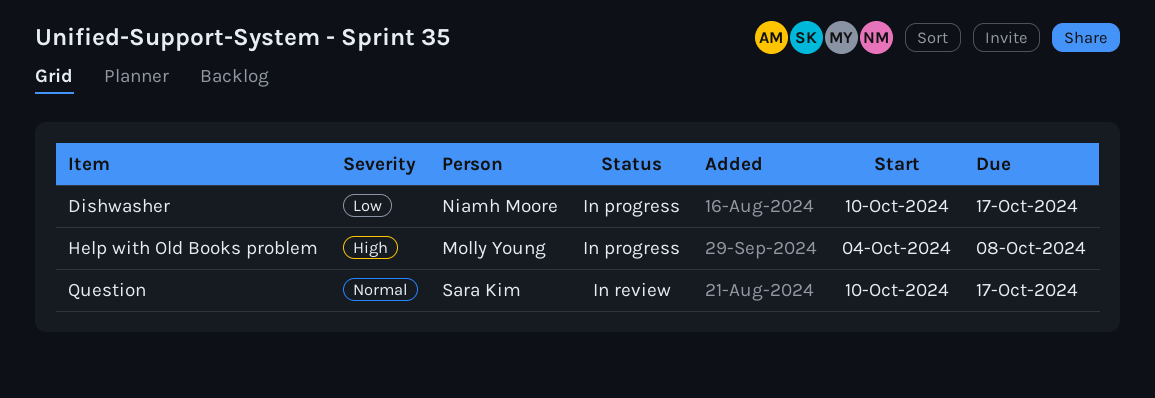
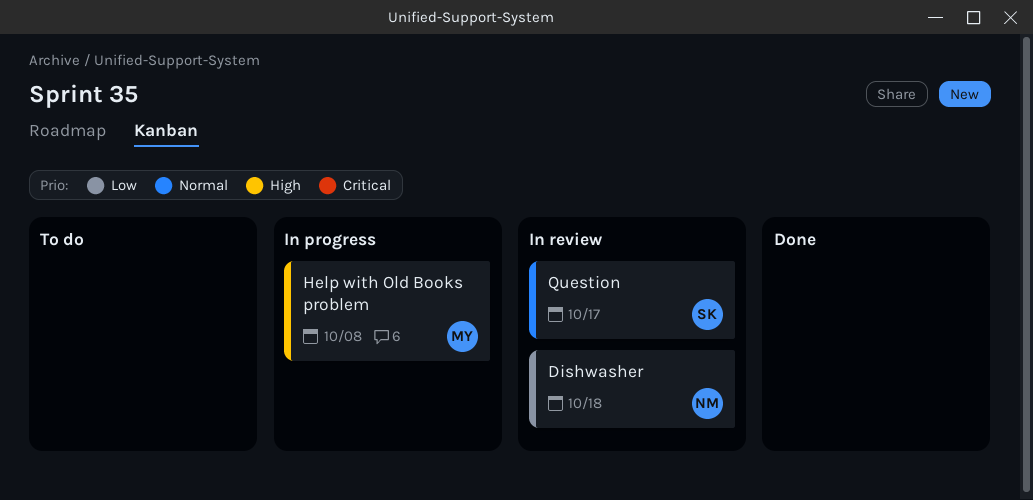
Dishwasher, status: In progress -> In review
Dishwasher, due: Oct 17 -> Oct 18

